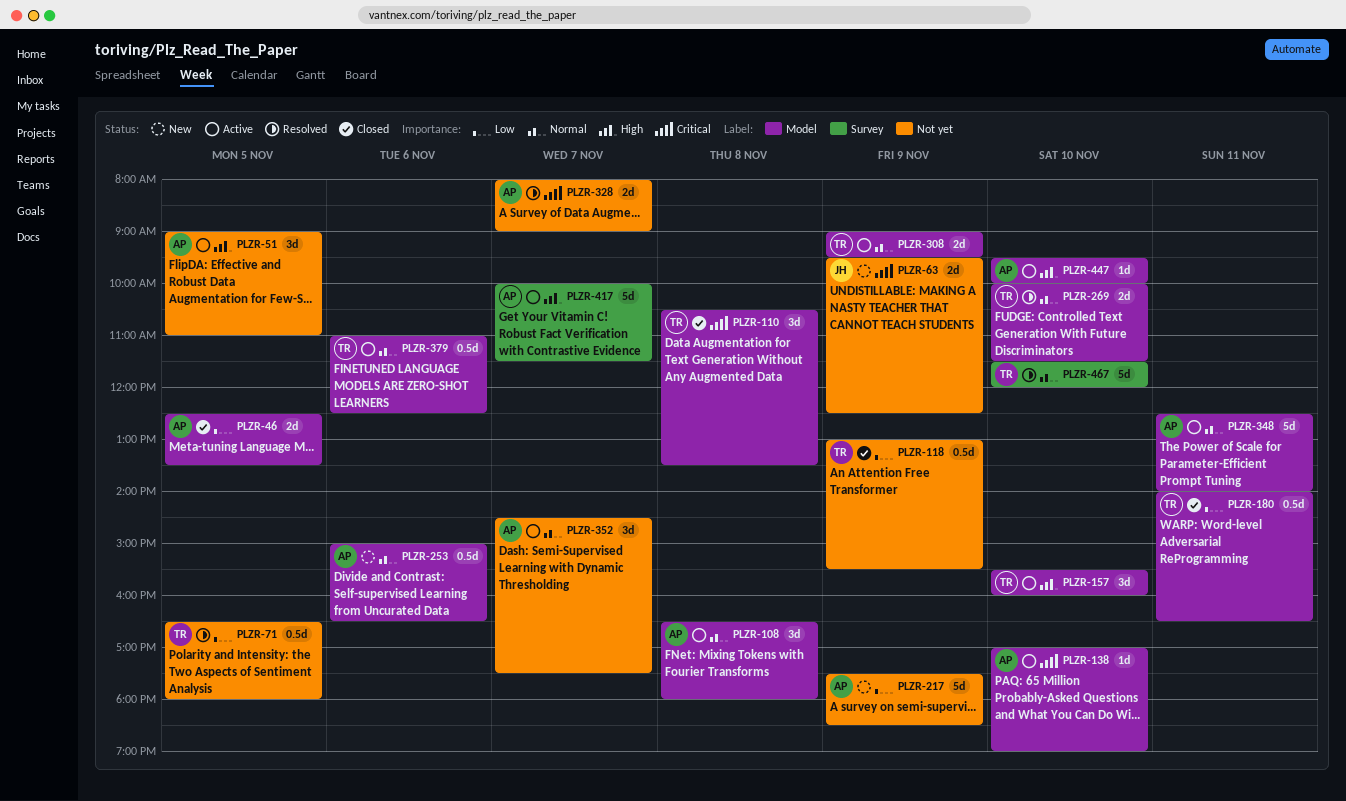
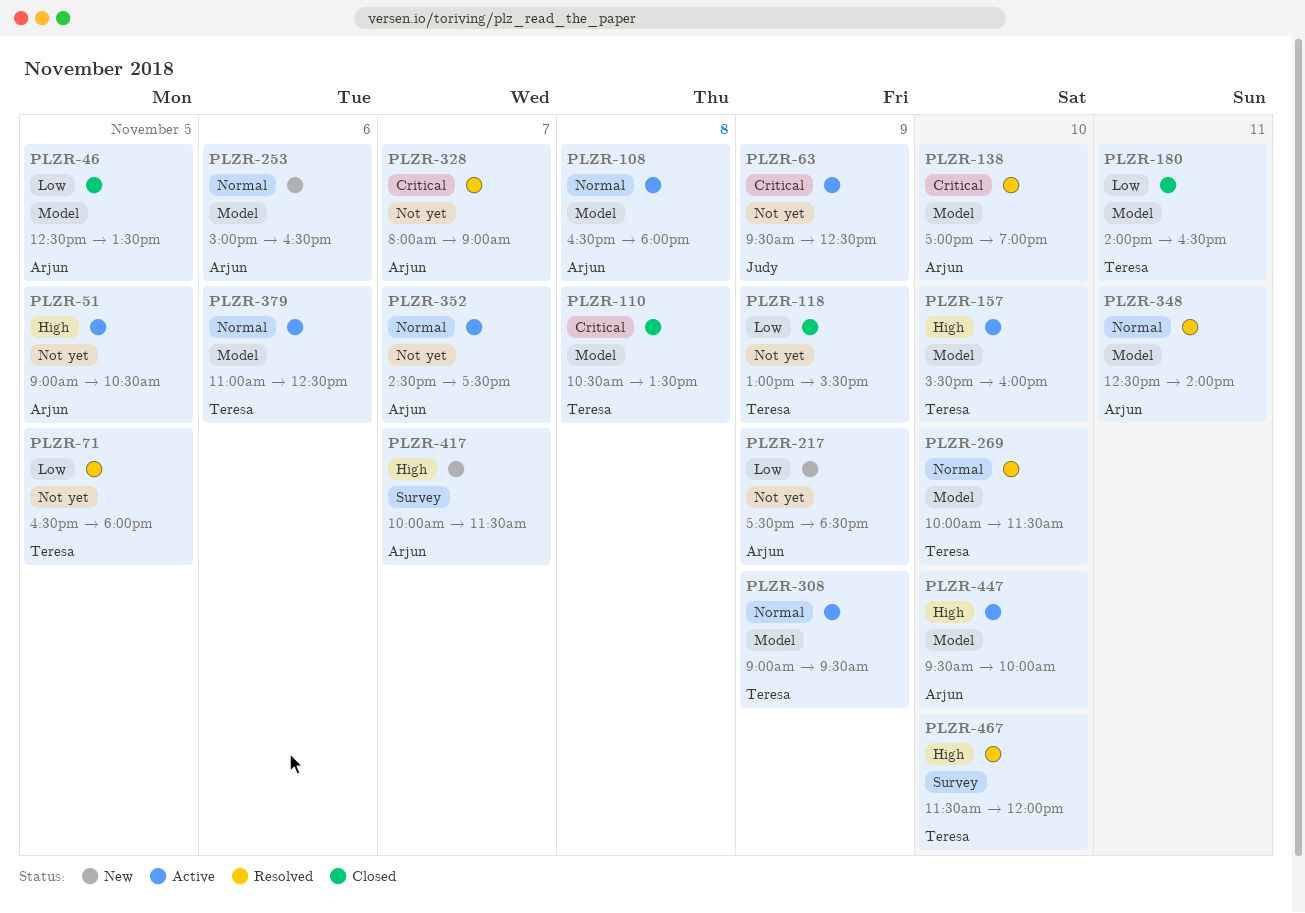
PLZR-51, ends: 11:00 -> 10:30
PLZR-63, status: New -> Active
PLZR-138, status: Active -> Resolved
PLZR-348, status: Active -> Resolved
PLZR-417, status: Active -> New
PLZR-467, priority: Normal -> High

